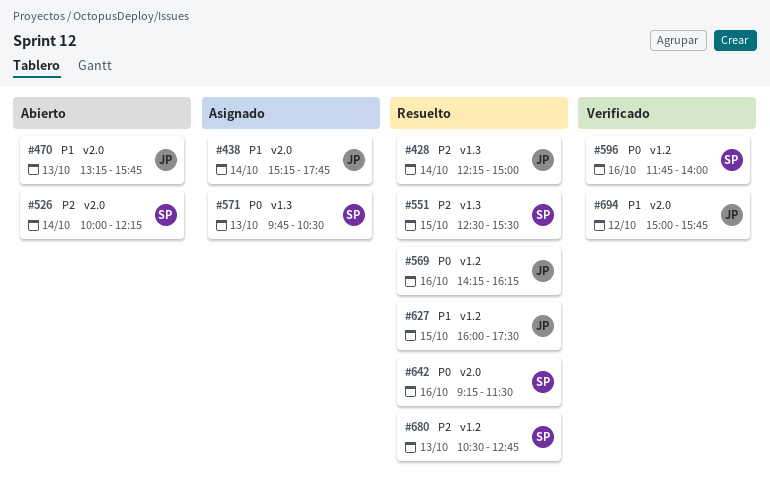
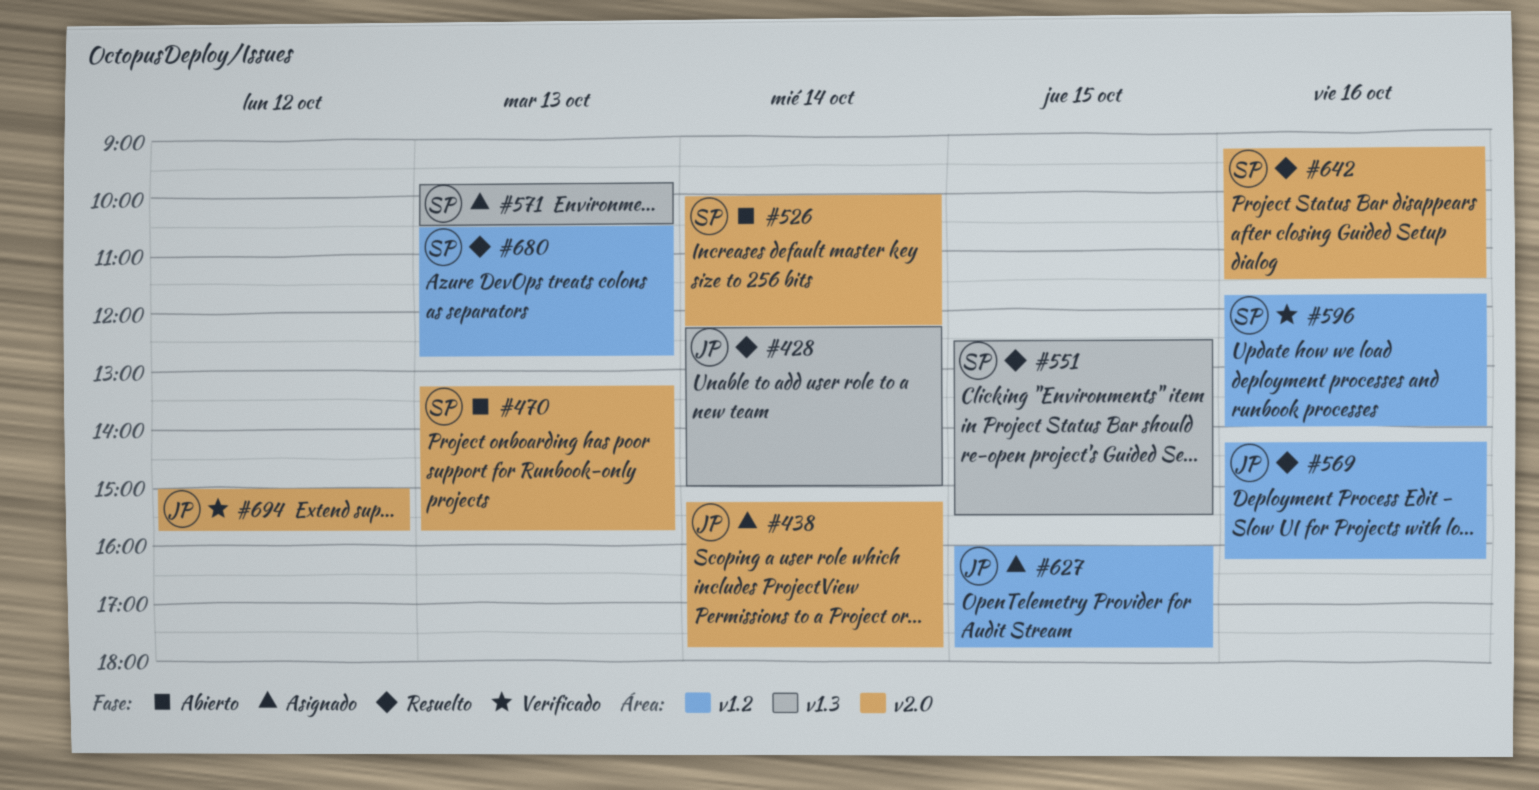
#470, owner: JP -> SP
#627, status: Resuelto -> Asignado
#627, ends: 17:30 -> 17:45

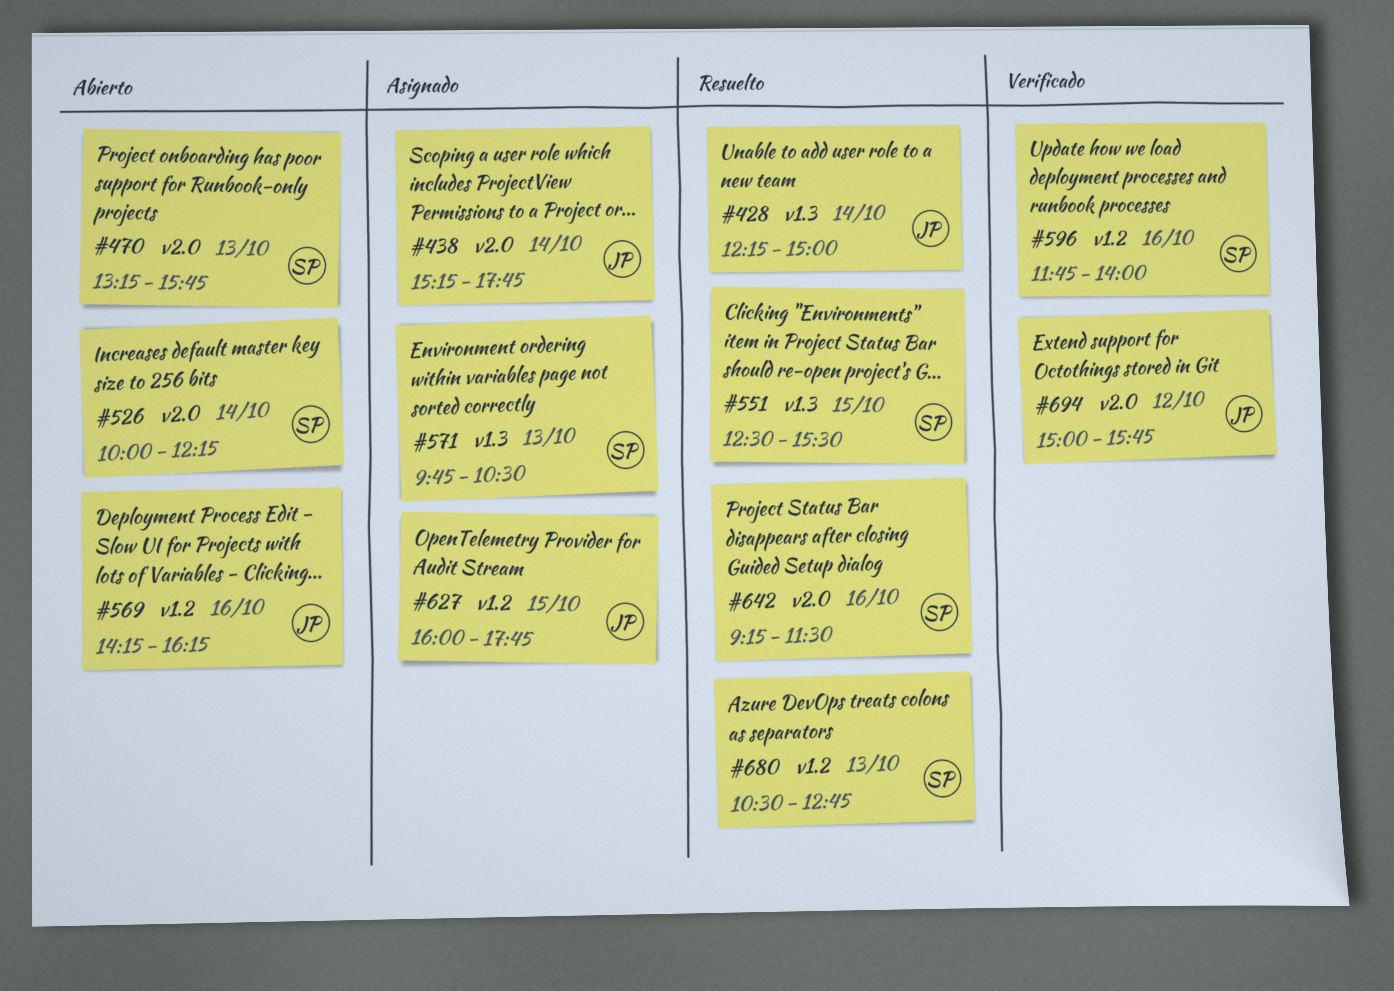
#569, status: Resuelto -> Abierto

